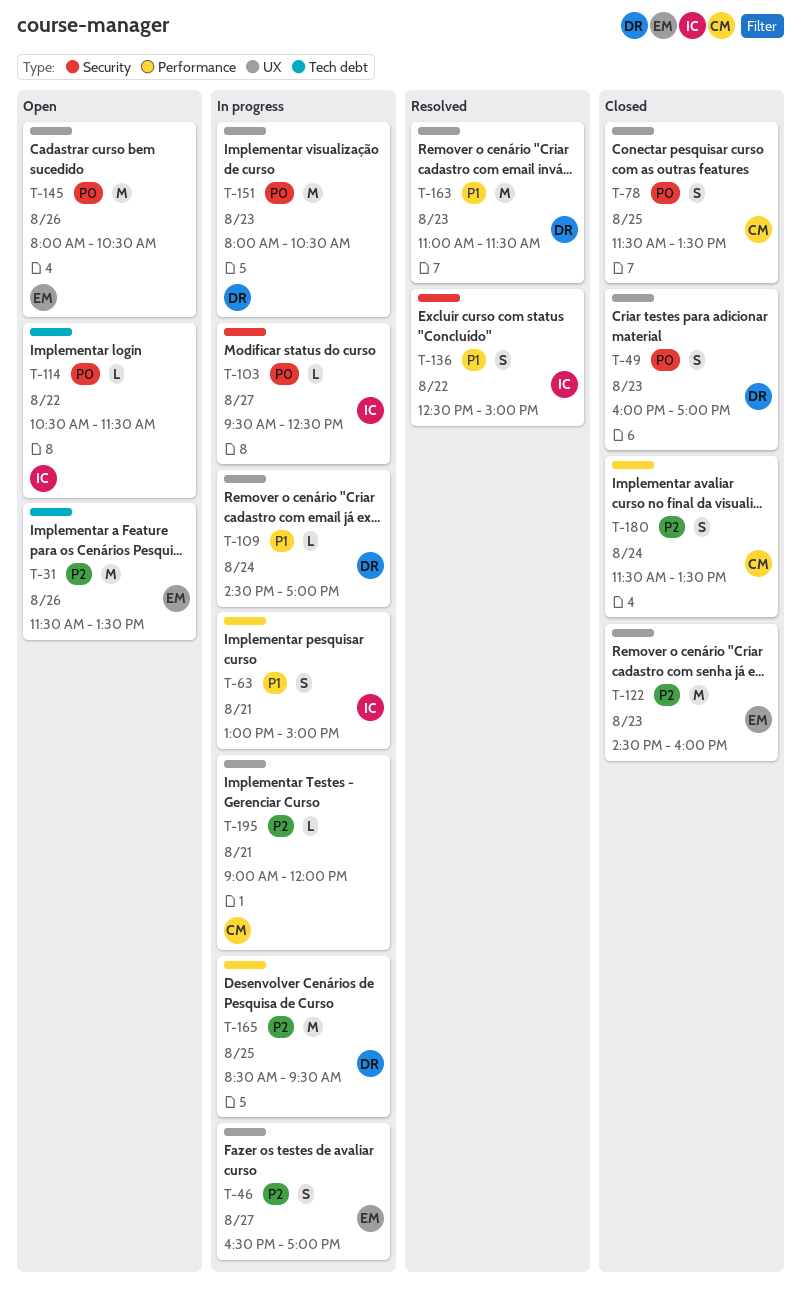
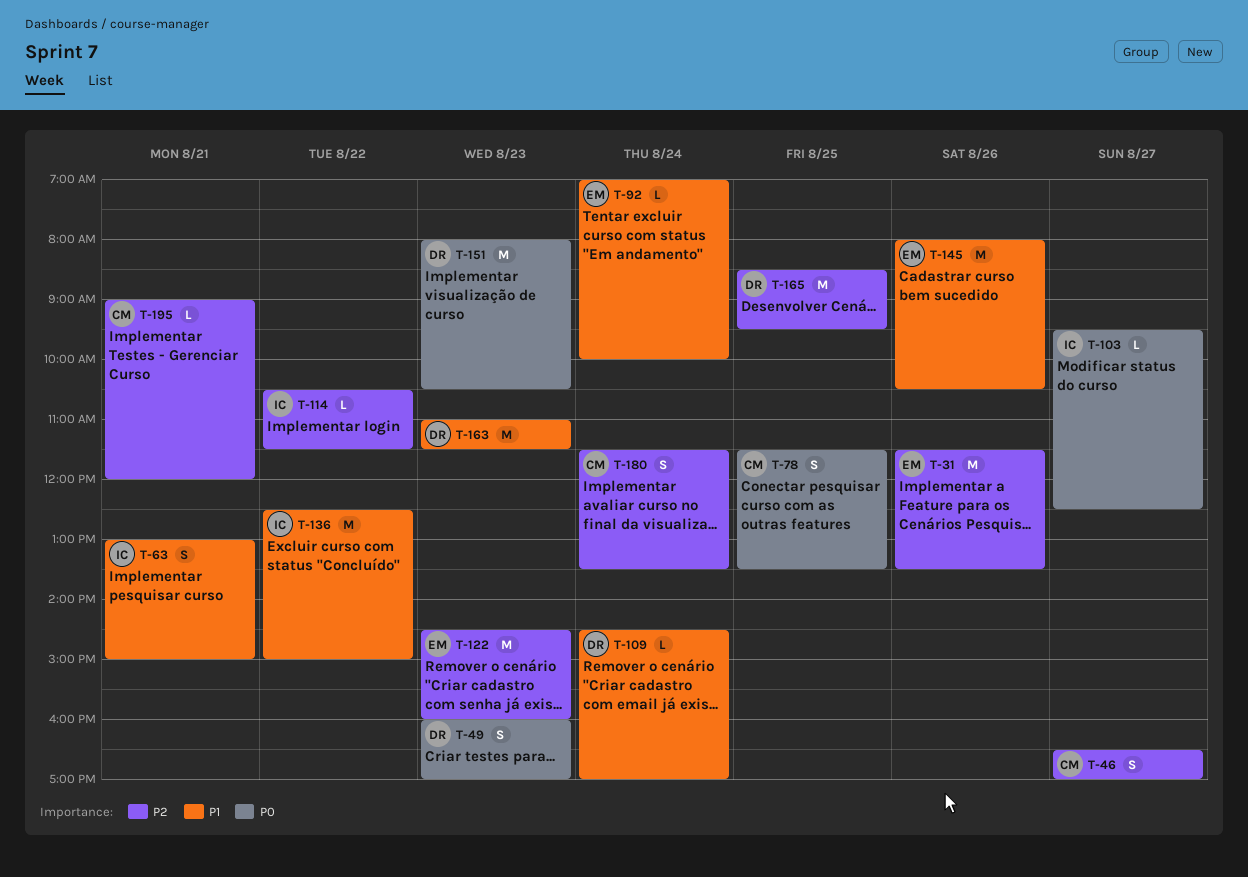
T-46, owner: EM -> CM
T-92: none -> present
T-114, priority: P0 -> P2
T-136, estimate: S -> M
T-145, priority: P0 -> P1

